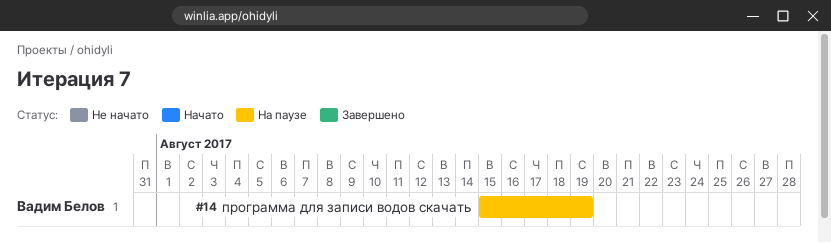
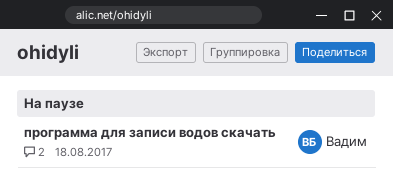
программа для записи водов скачать, due: Aug 19 -> Aug 18

